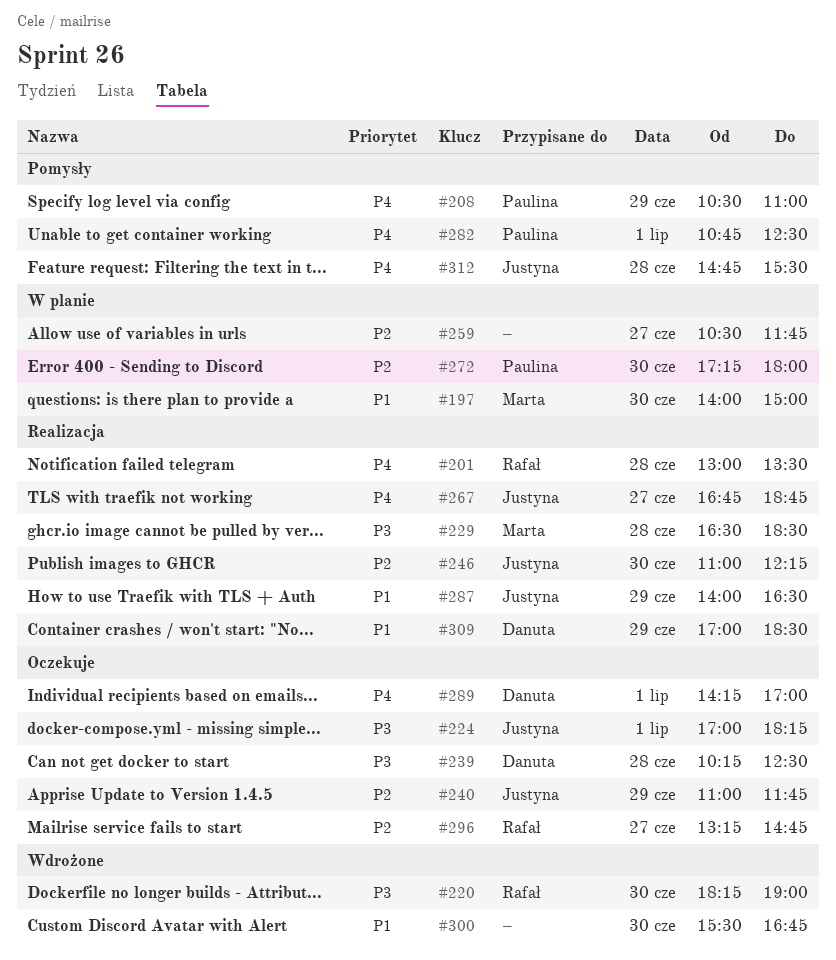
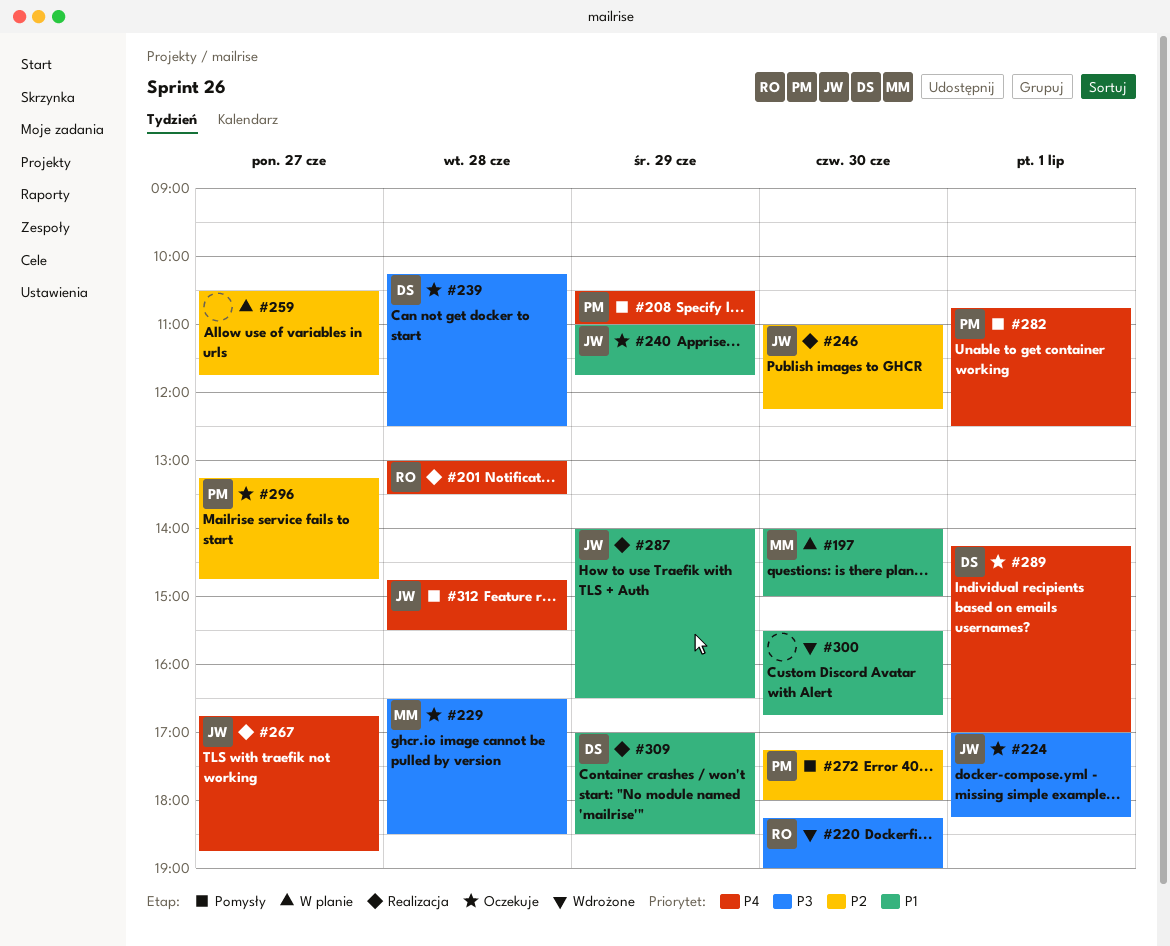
#229, status: Realizacja -> Oczekuje
#240, priority: P2 -> P1
#272, status: W planie -> Pomysły
#296, owner: Rafał -> Paulina

